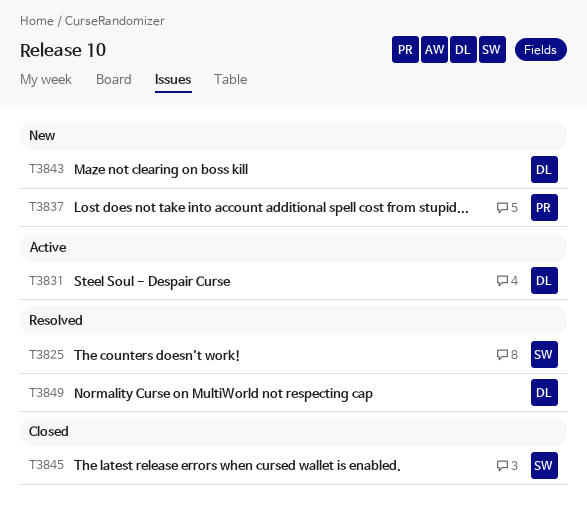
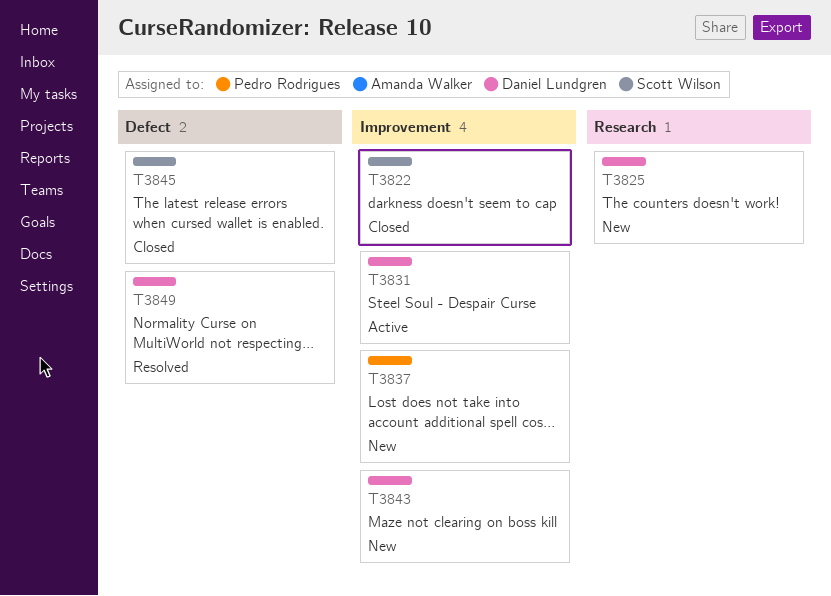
T3822: none -> present
T3825, status: Resolved -> New
T3825, owner: Scott Wilson -> Daniel Lundgren

